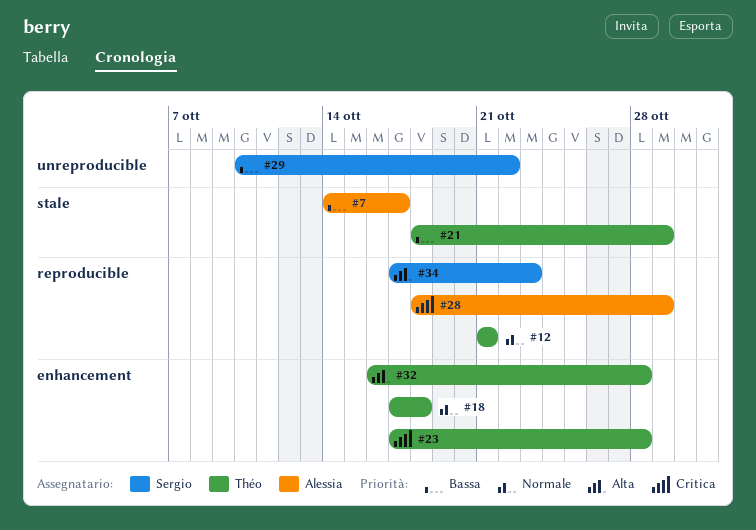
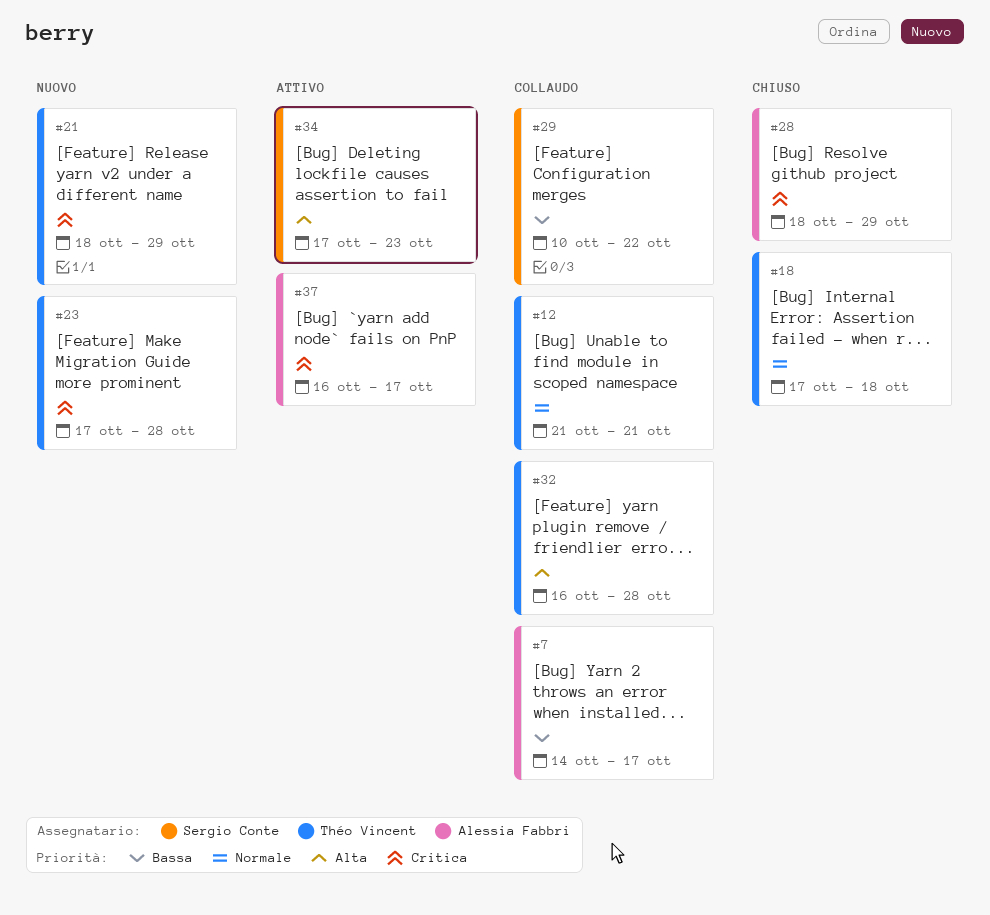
#21, priority: Bassa -> Critica
#37: none -> present

